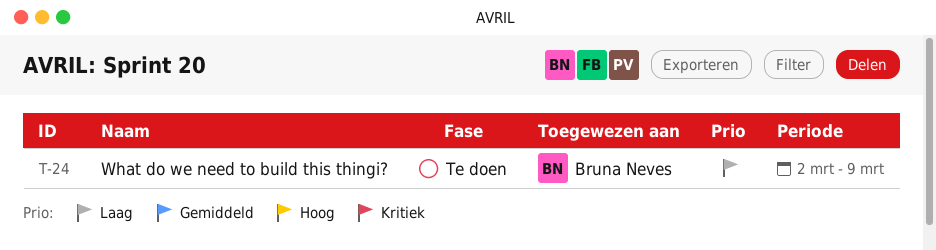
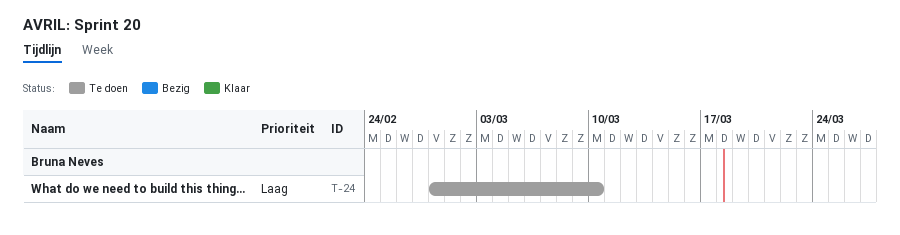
T-24, start: Mar 2 -> Feb 28
T-24, due: Mar 9 -> Mar 10

